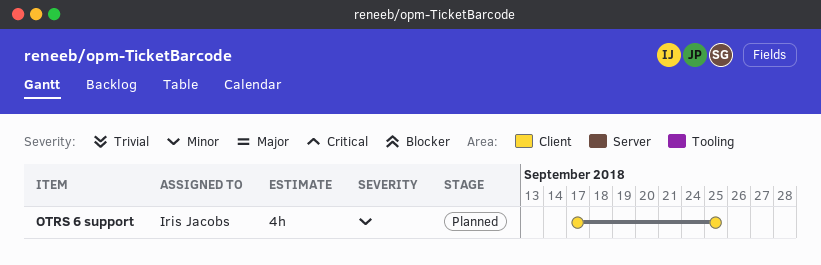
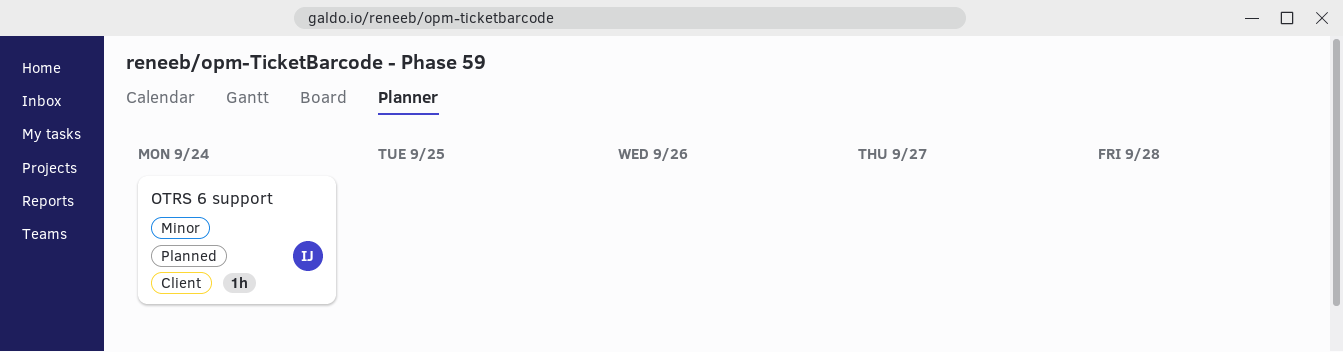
OTRS 6 support, estimate: 4h -> 1h
OTRS 6 support, due: Sep 25 -> Sep 24

